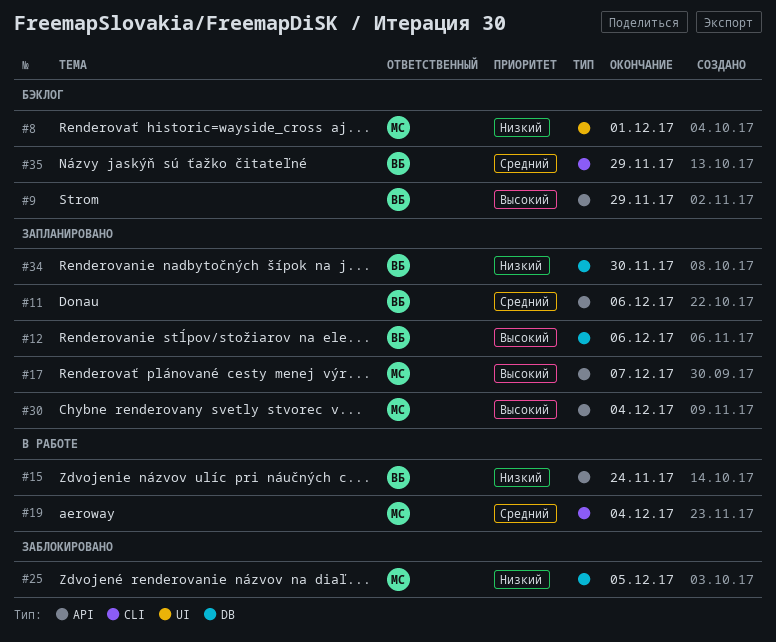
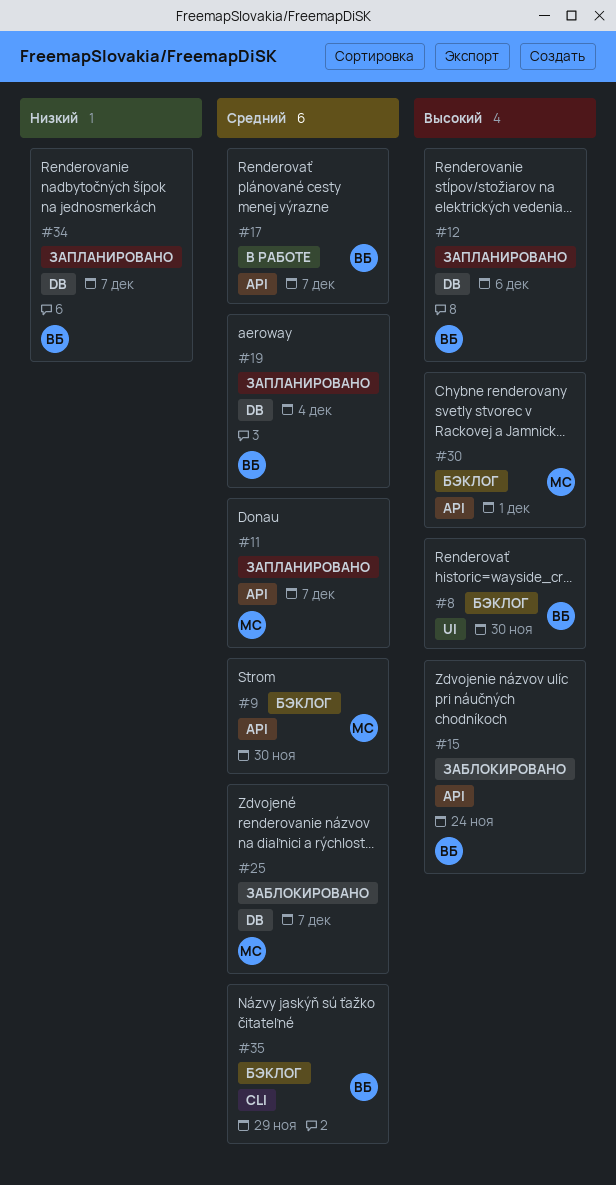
#8, owner: МС -> ВБ
#8, priority: Низкий -> Высокий
#8, due: Dec 1 -> Nov 30
#9, owner: ВБ -> МС
#9, priority: Высокий -> Средний
#9, due: Nov 29 -> Nov 30
#11, owner: ВБ -> МС
#11, due: Dec 6 -> Dec 7
#15, status: В работе -> Заблокировано
#15, priority: Низкий -> Высокий
#17, status: Запланировано -> В работе
#17, owner: МС -> ВБ
#17, priority: Высокий -> Средний
#19, status: В работе -> Запланировано
#19, owner: МС -> ВБ
#19, label: CLI -> DB
#25, priority: Низкий -> Средний
#25, due: Dec 5 -> Dec 7
#30, status: Запланировано -> Бэклог
#30, due: Dec 4 -> Dec 1
#34, due: Nov 30 -> Dec 7

